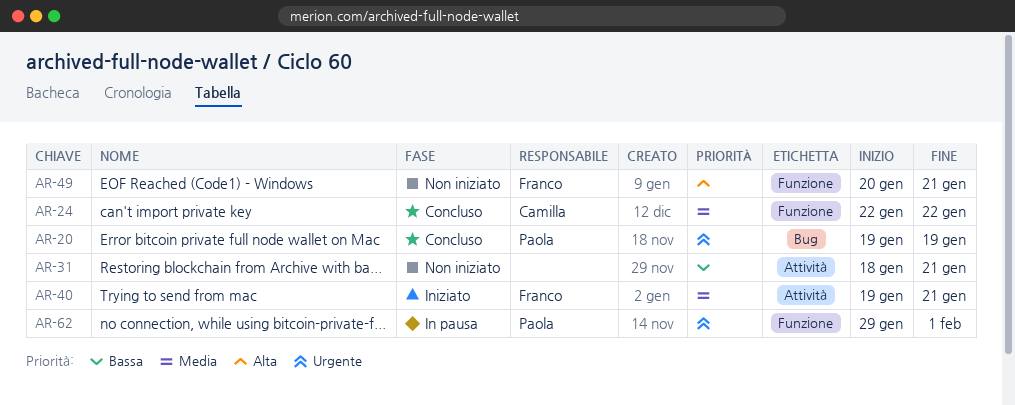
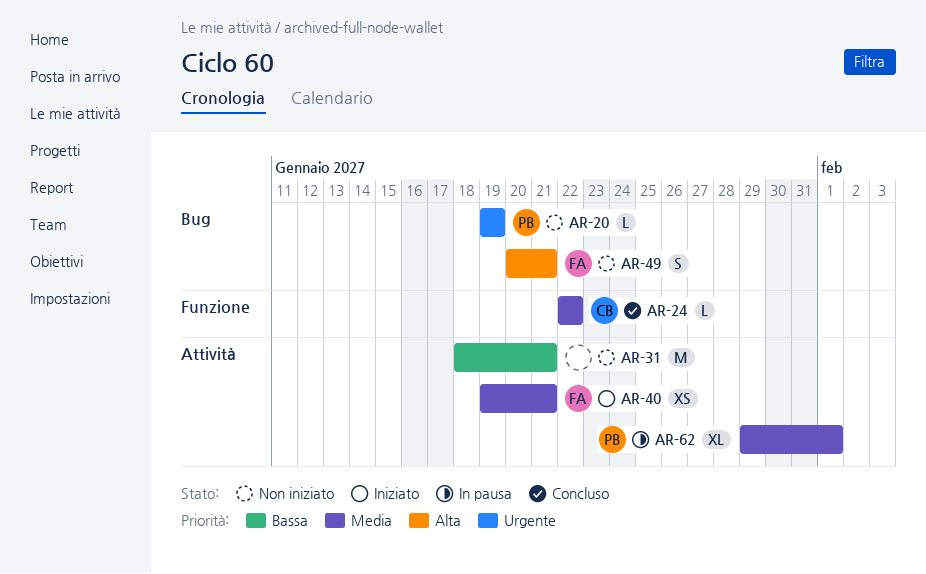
AR-20, status: Concluso -> Non iniziato
AR-49, label: Funzione -> Bug
AR-62, priority: Urgente -> Media
AR-62, label: Funzione -> Attività

